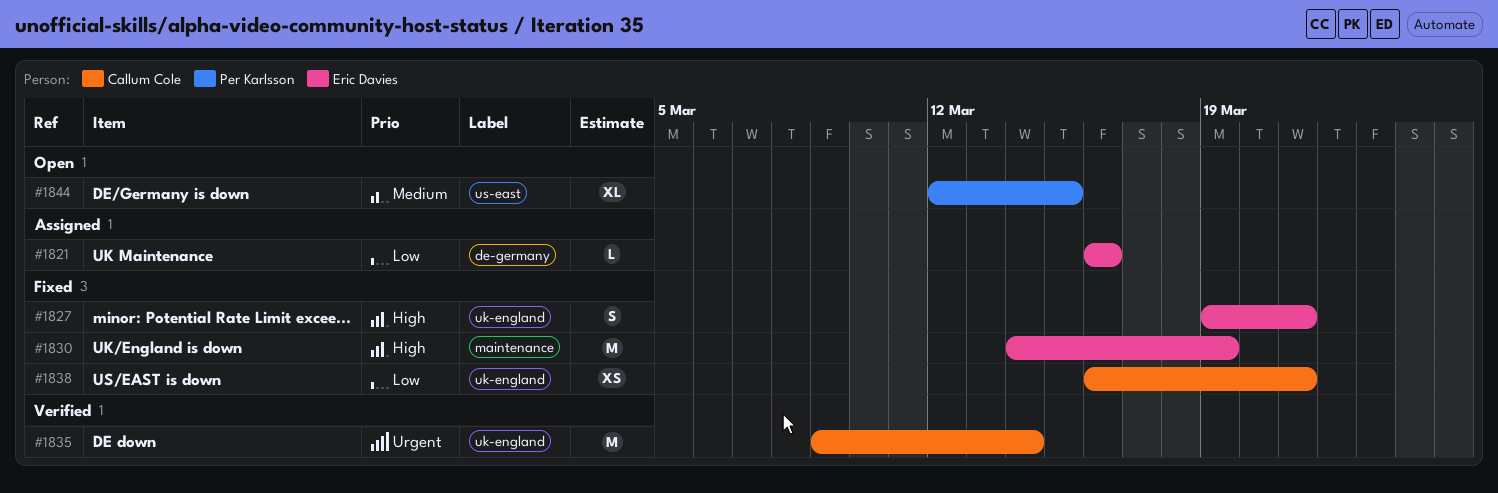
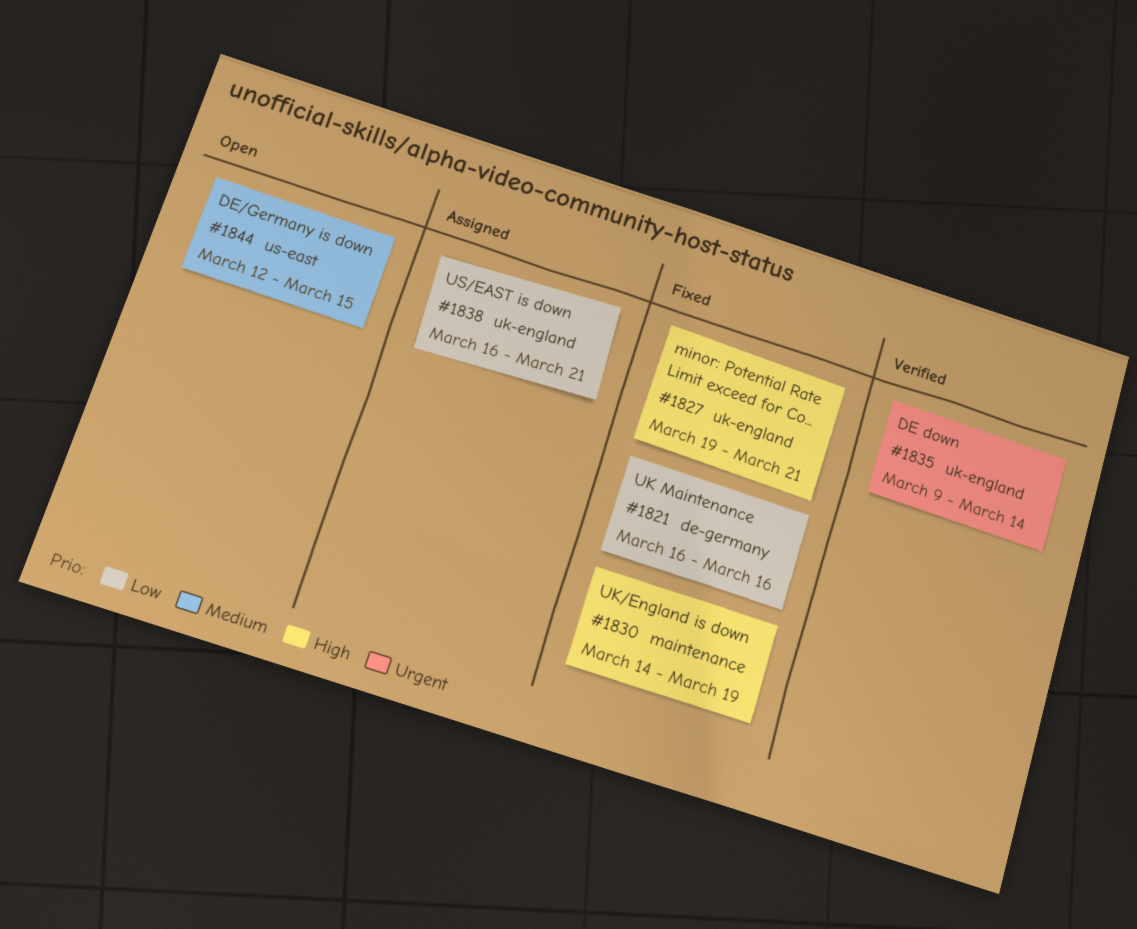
#1821, status: Assigned -> Fixed
#1838, status: Fixed -> Assigned

